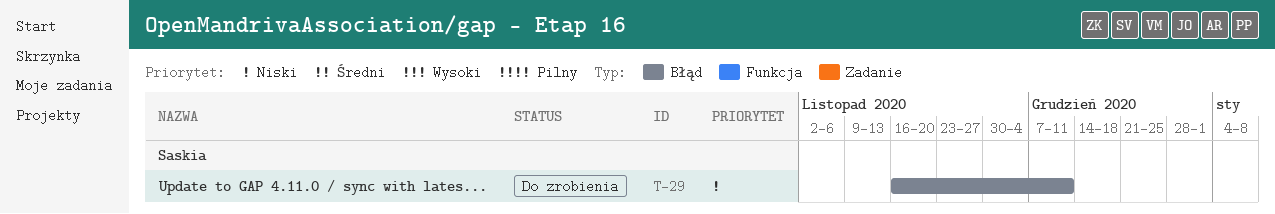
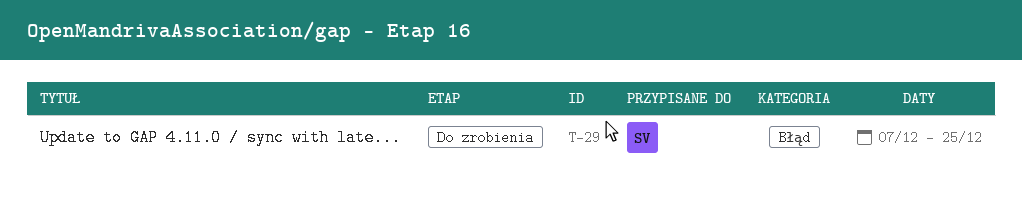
T-29, start: Nov 16 -> Dec 7
T-29, due: Dec 11 -> Dec 25

